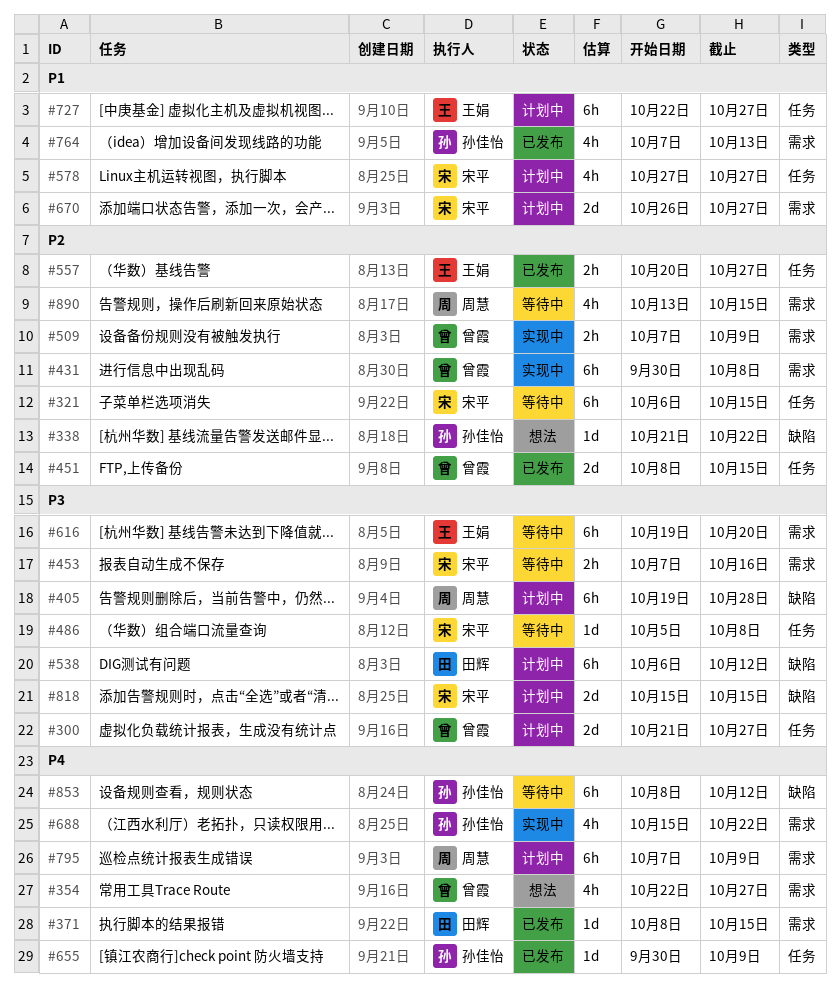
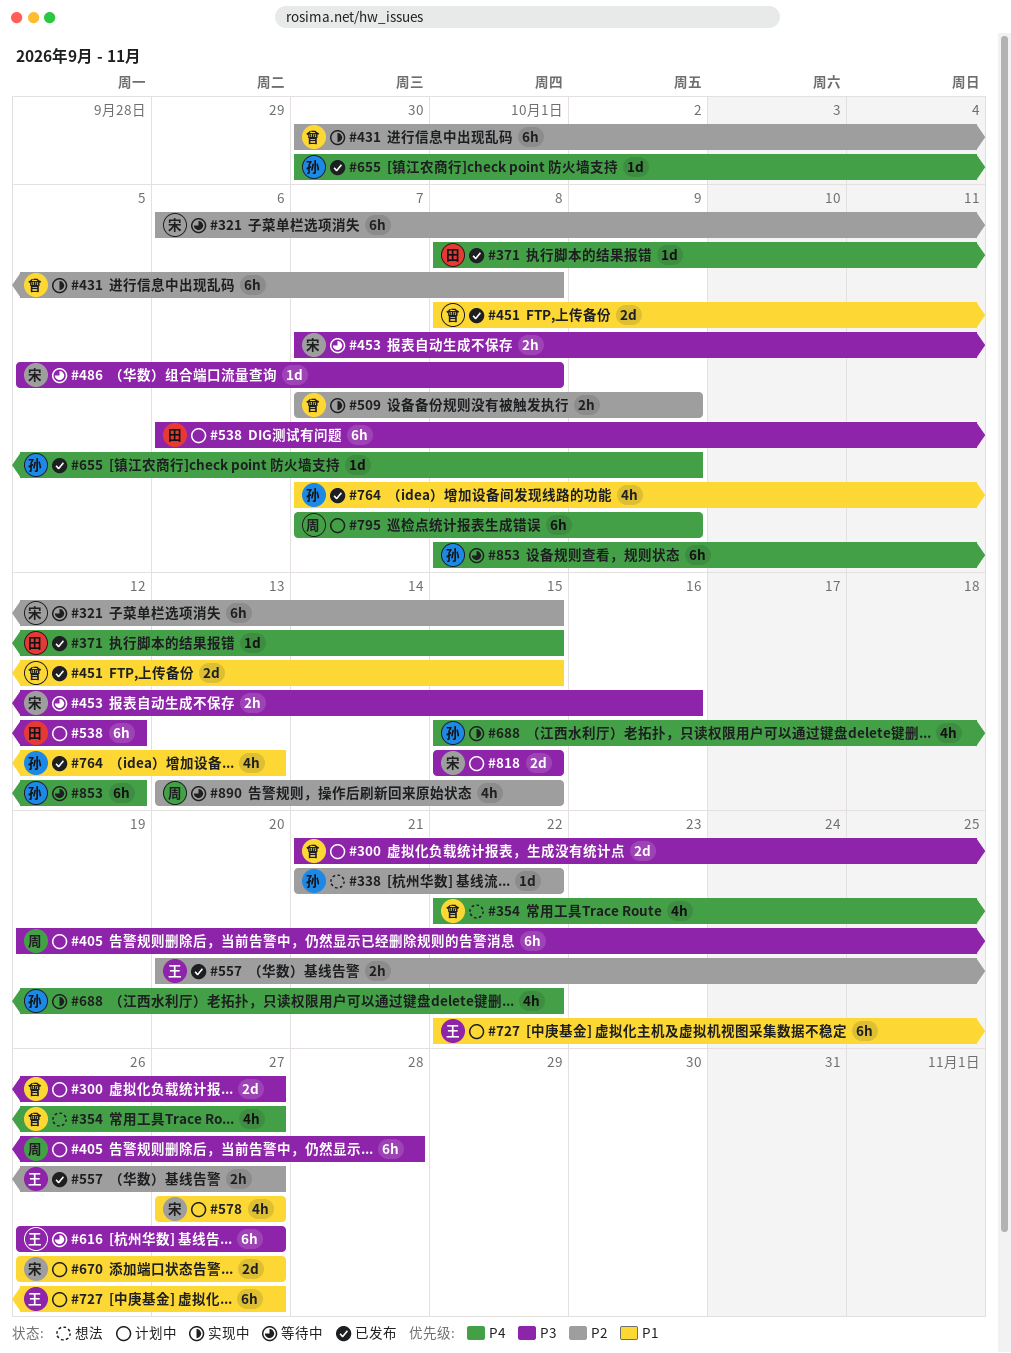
#451, priority: P2 -> P1
#616, start: Oct 19 -> Oct 26
#616, due: Oct 20 -> Oct 27

